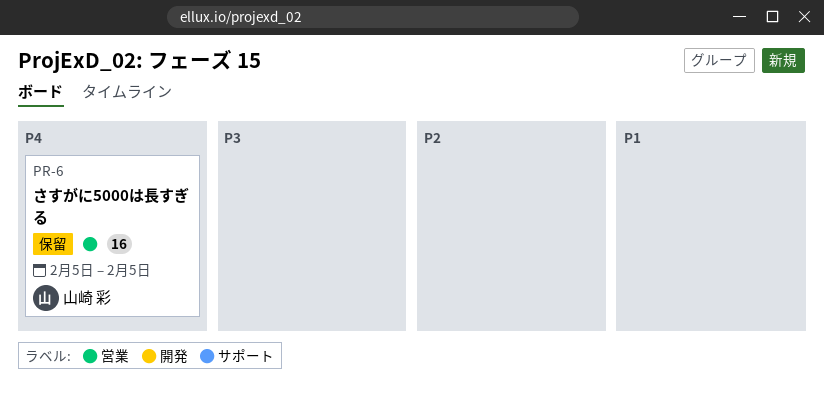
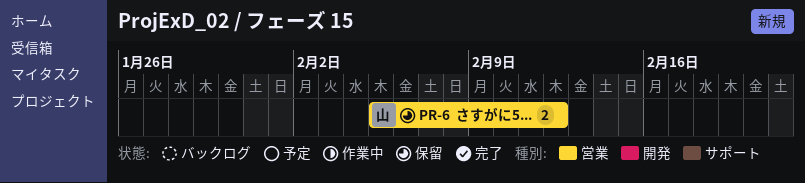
PR-6, estimate: 16 -> 2
PR-6, due: Feb 5 -> Feb 12

